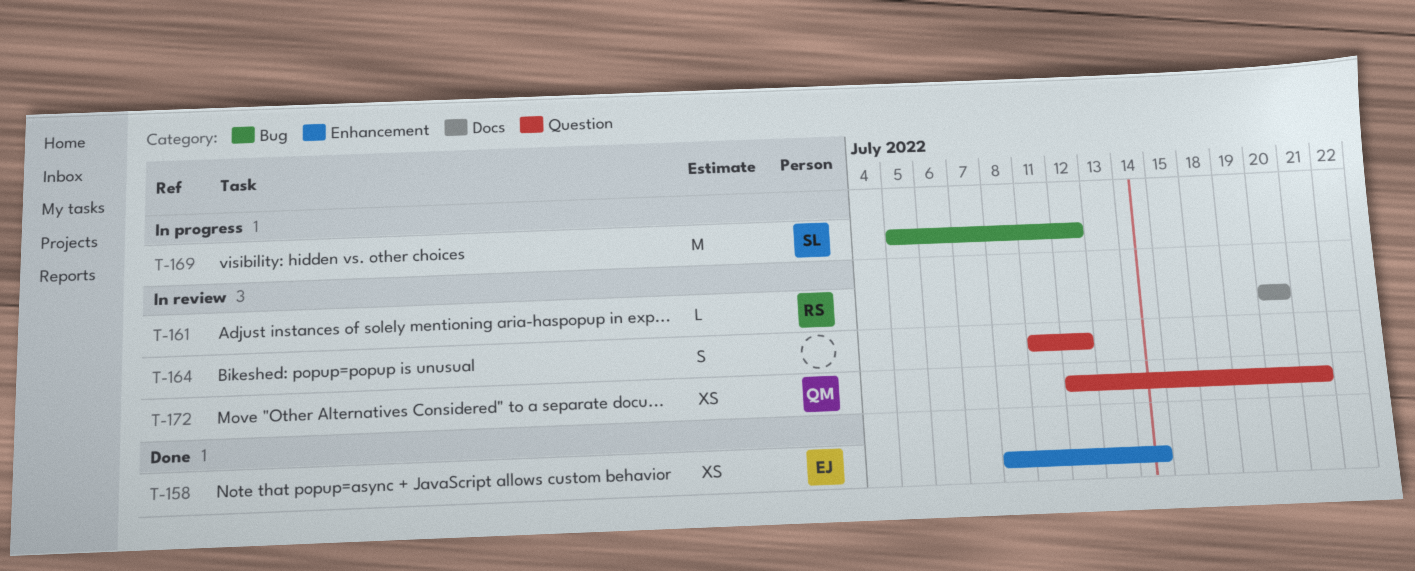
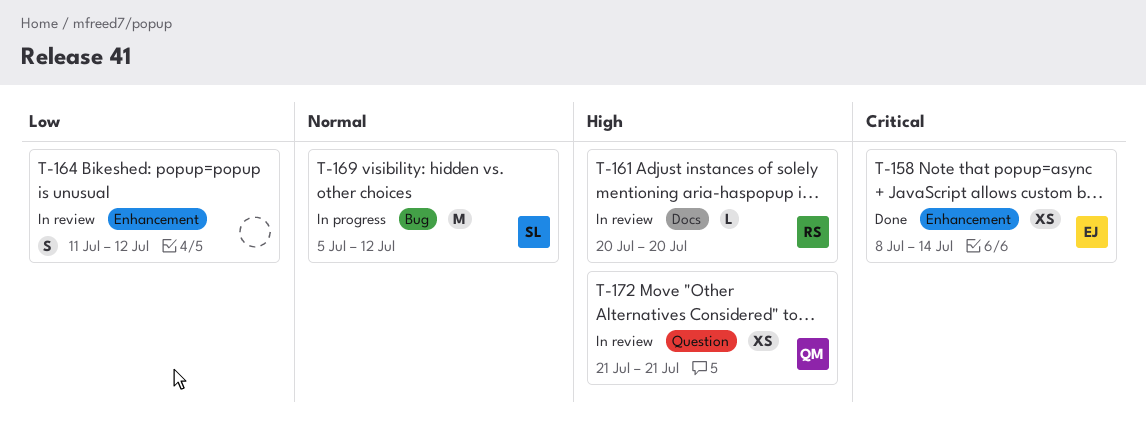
T-164, label: Question -> Enhancement
T-172, start: Jul 12 -> Jul 21

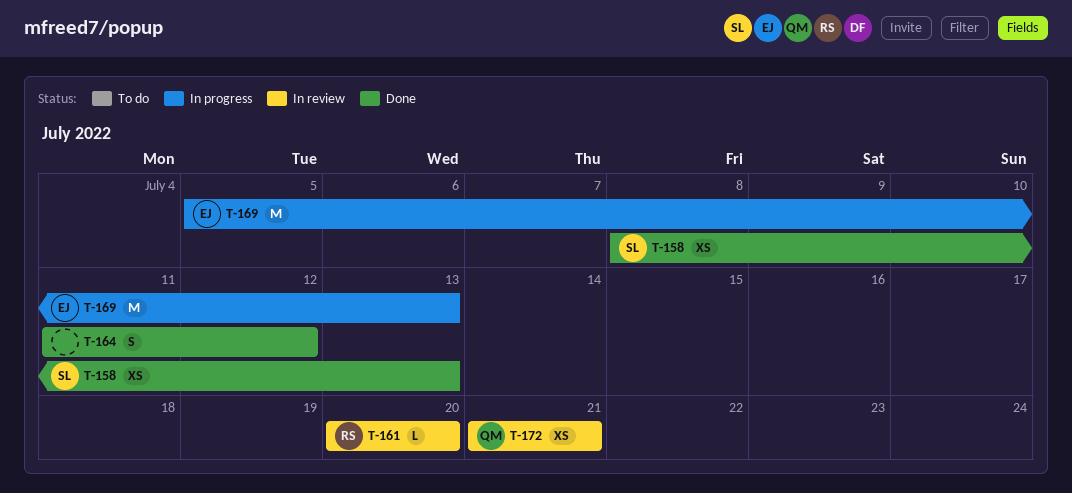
T-158, owner: EJ -> SL
T-158, due: Jul 14 -> Jul 13
T-164, status: In review -> Done
T-169, owner: SL -> EJ
T-169, due: Jul 12 -> Jul 13

